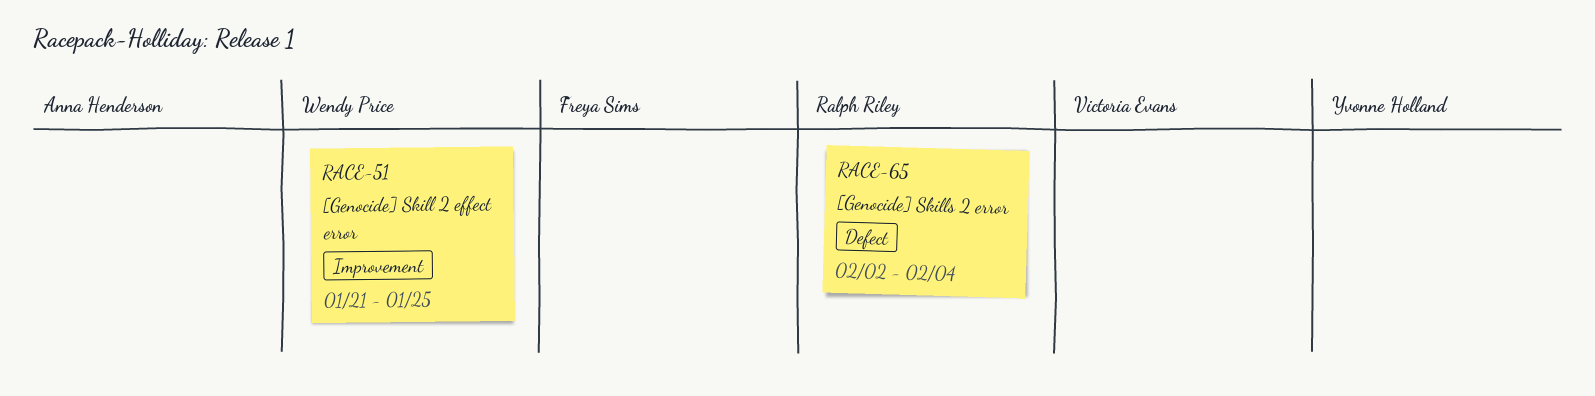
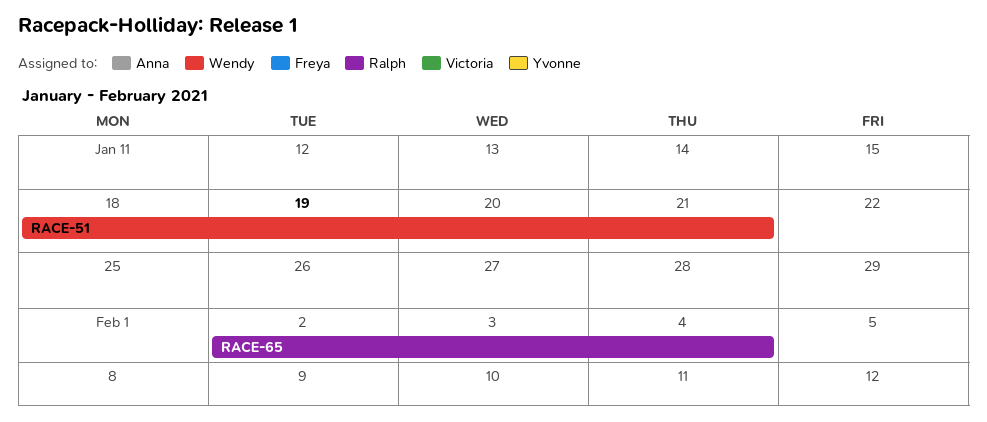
RACE-51, start: Jan 21 -> Jan 18
RACE-51, due: Jan 25 -> Jan 21

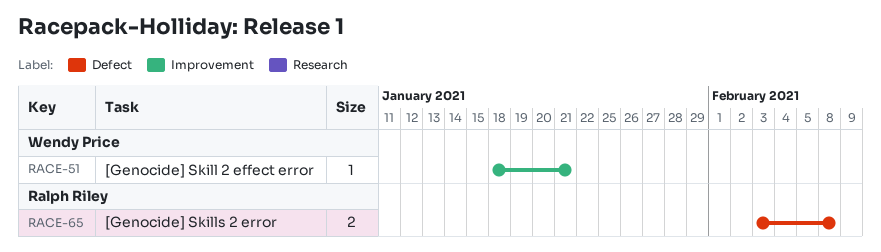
RACE-65, start: Feb 2 -> Feb 3
RACE-65, due: Feb 4 -> Feb 8

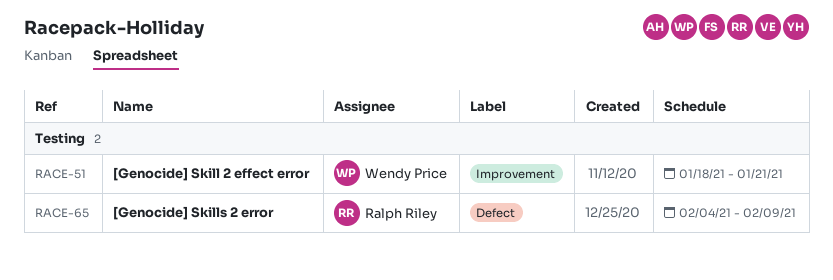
RACE-65, start: Feb 3 -> Feb 4
RACE-65, due: Feb 8 -> Feb 9

